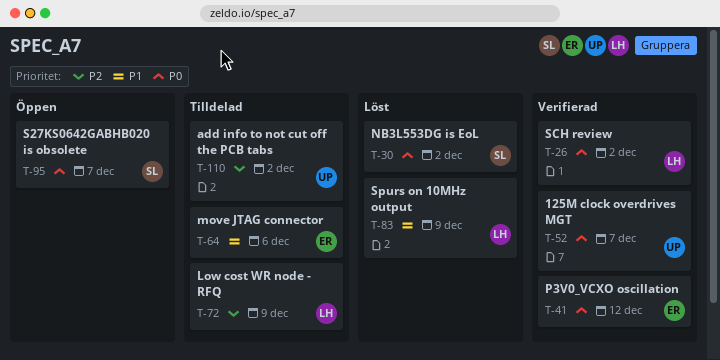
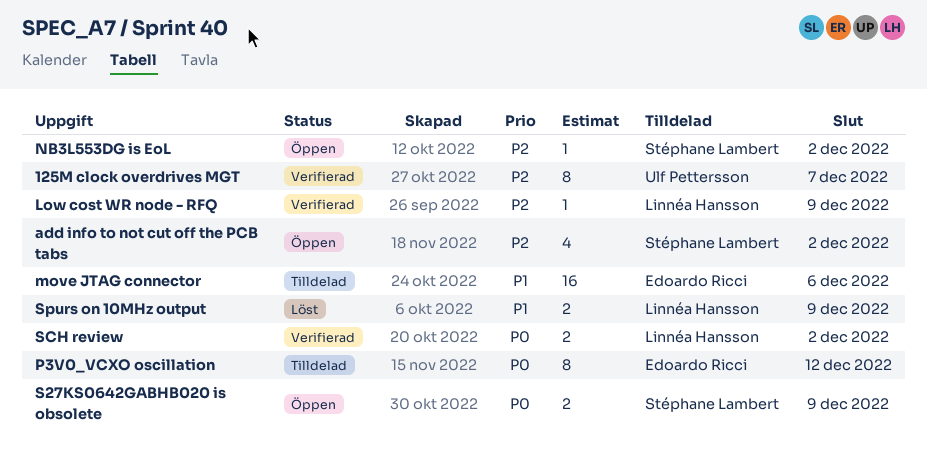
125M clock overdrives MGT, priority: P0 -> P2
add info to not cut off the PCB tabs, status: Tilldelad -> Öppen
add info to not cut off the PCB tabs, owner: Ulf Pettersson -> Stéphane Lambert
Low cost WR node - RFQ, status: Tilldelad -> Verifierad
NB3L553DG is EoL, status: Löst -> Öppen
NB3L553DG is EoL, priority: P0 -> P2
P3V0_VCXO oscillation, status: Verifierad -> Tilldelad
S27KS0642GABHB020 is obsolete, due: Dec 7 -> Dec 9

